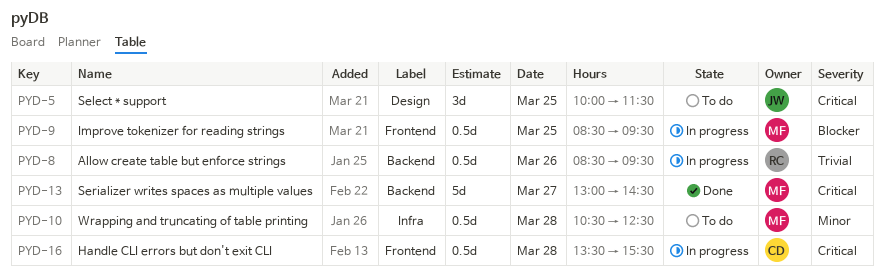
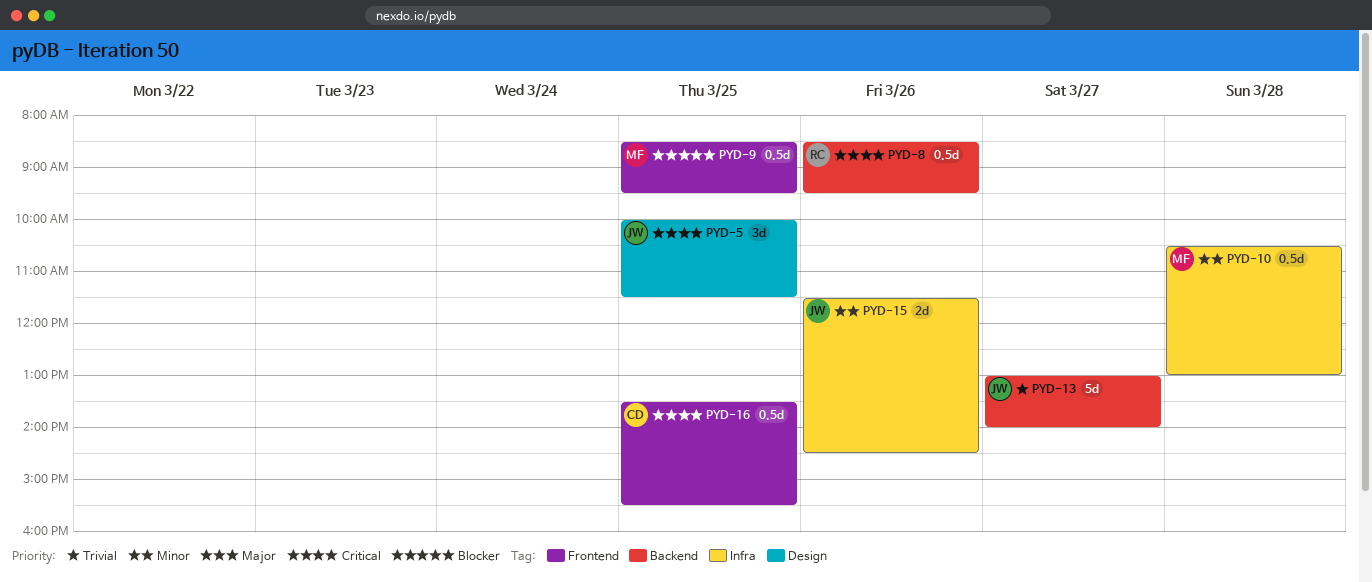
PYD-8, priority: Trivial -> Critical
PYD-10, ends: 12:30 -> 13:00
PYD-13, owner: MF -> JW
PYD-13, priority: Critical -> Trivial
PYD-13, ends: 14:30 -> 14:00
PYD-15: none -> present
PYD-16, day: Mar 28 -> Mar 25

